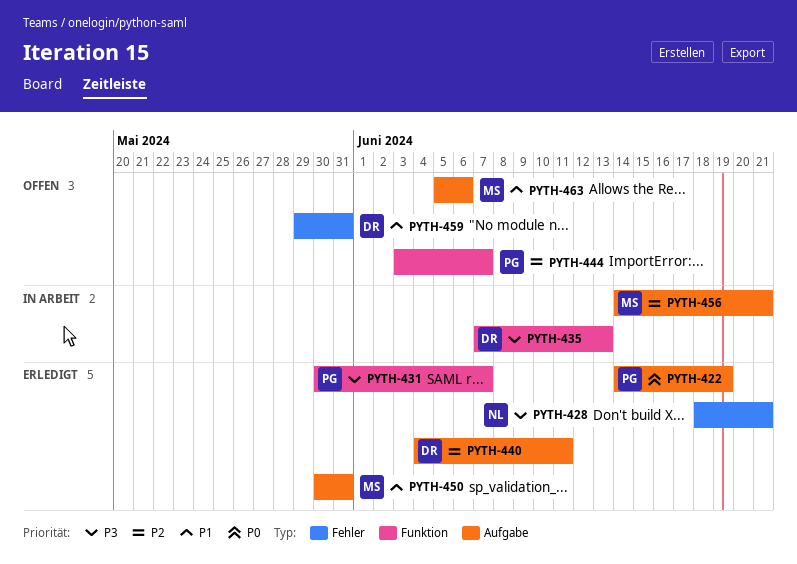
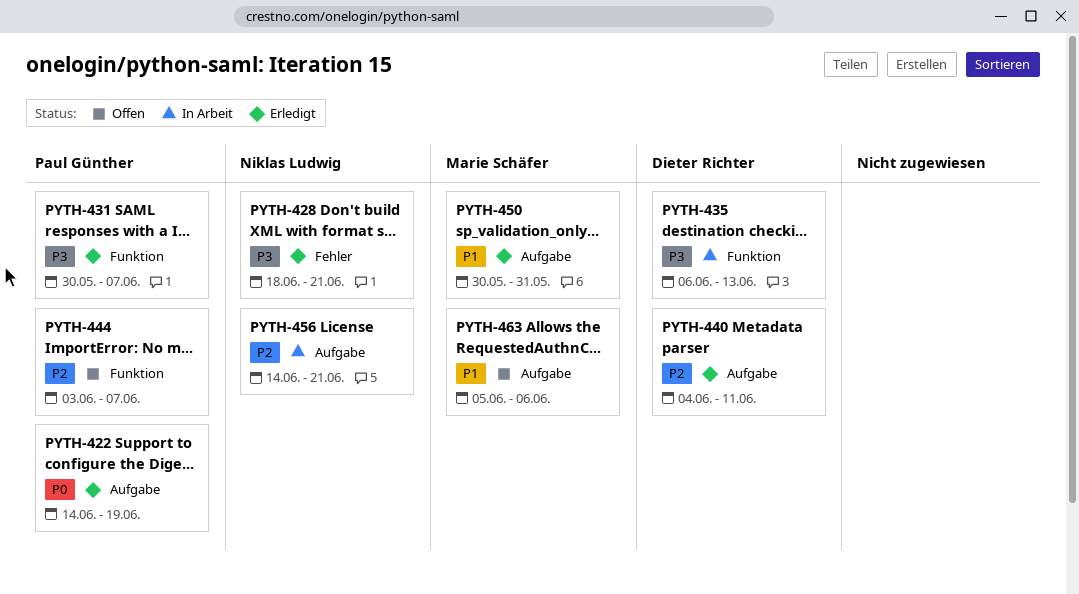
PYTH-435, start: Jun 7 -> Jun 6
PYTH-456, owner: Marie Schäfer -> Niklas Ludwig
PYTH-459: present -> none

